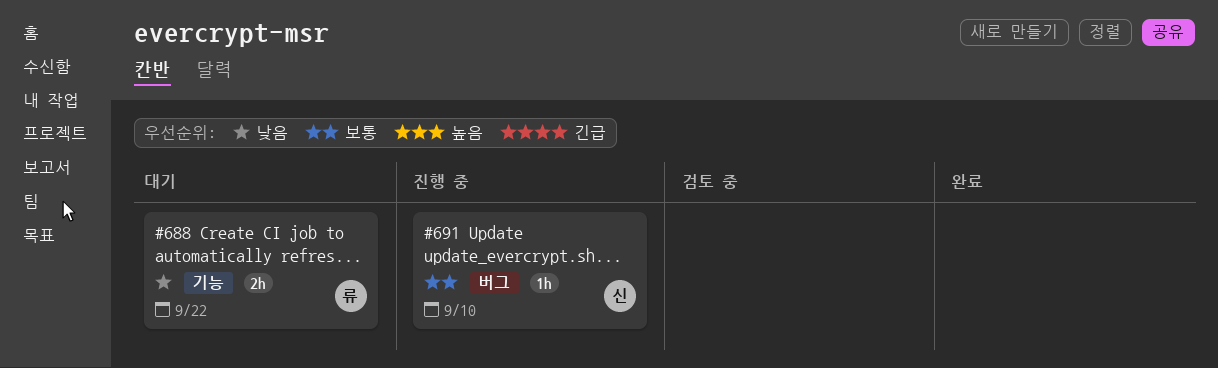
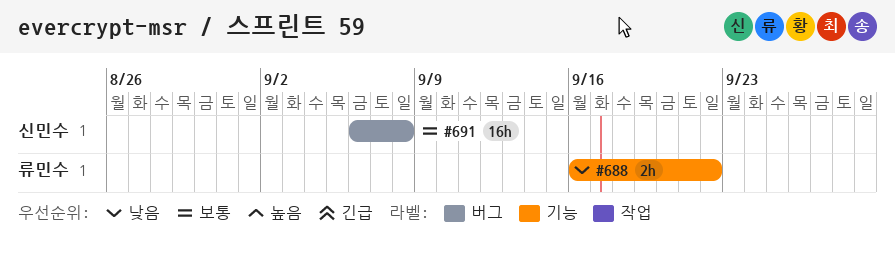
#691, estimate: 1h -> 16h
#691, due: Sep 10 -> Sep 8

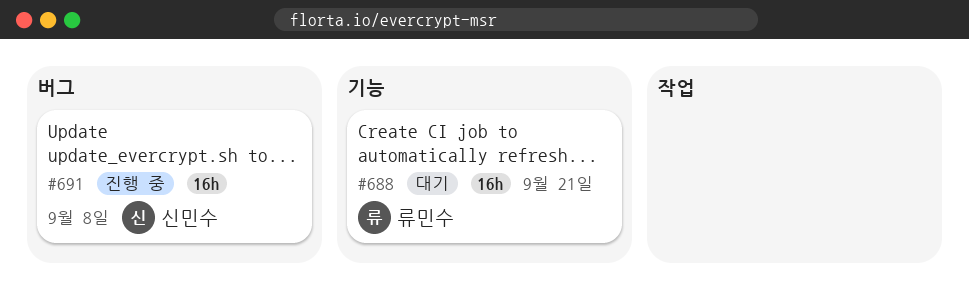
#688, estimate: 2h -> 16h
#688, due: Sep 22 -> Sep 21

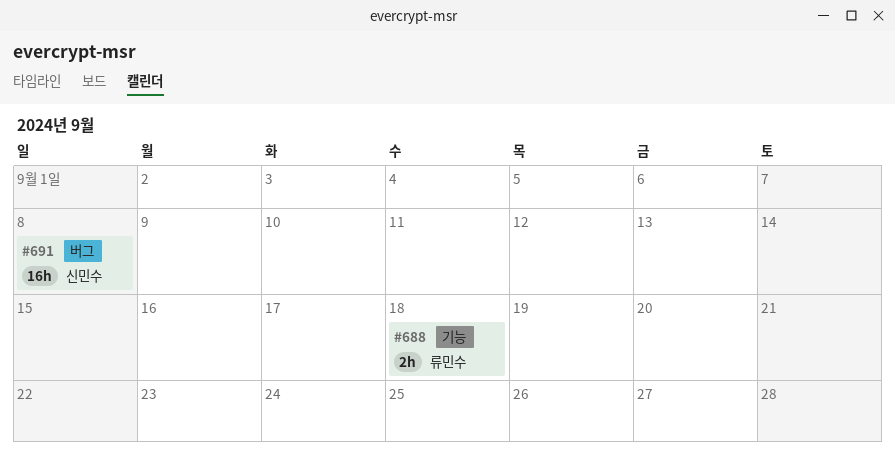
#688, estimate: 16h -> 2h
#688, due: Sep 21 -> Sep 18

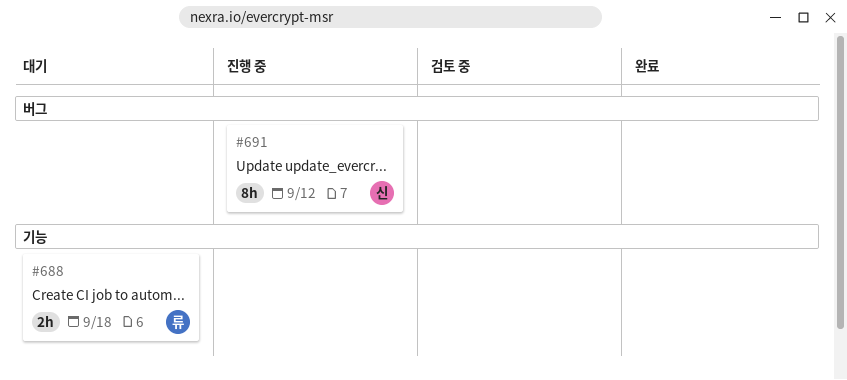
#691, estimate: 16h -> 8h
#691, due: Sep 8 -> Sep 12

